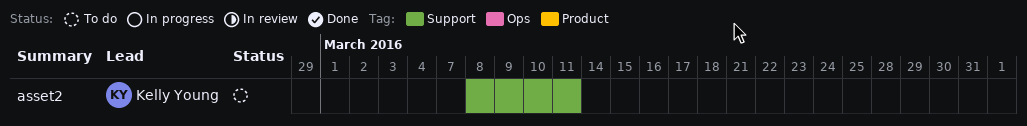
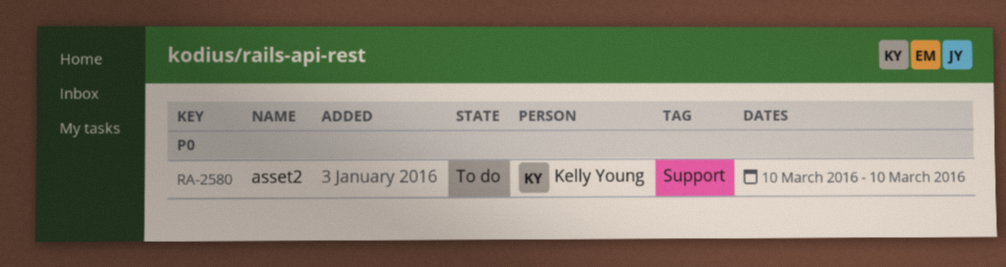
asset2, start: Mar 8 -> Mar 10
asset2, due: Mar 11 -> Mar 10

